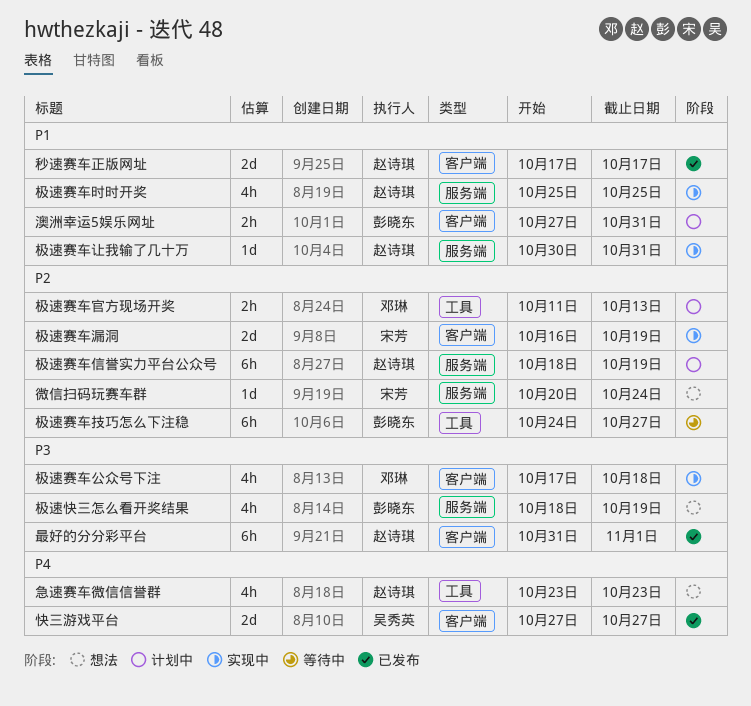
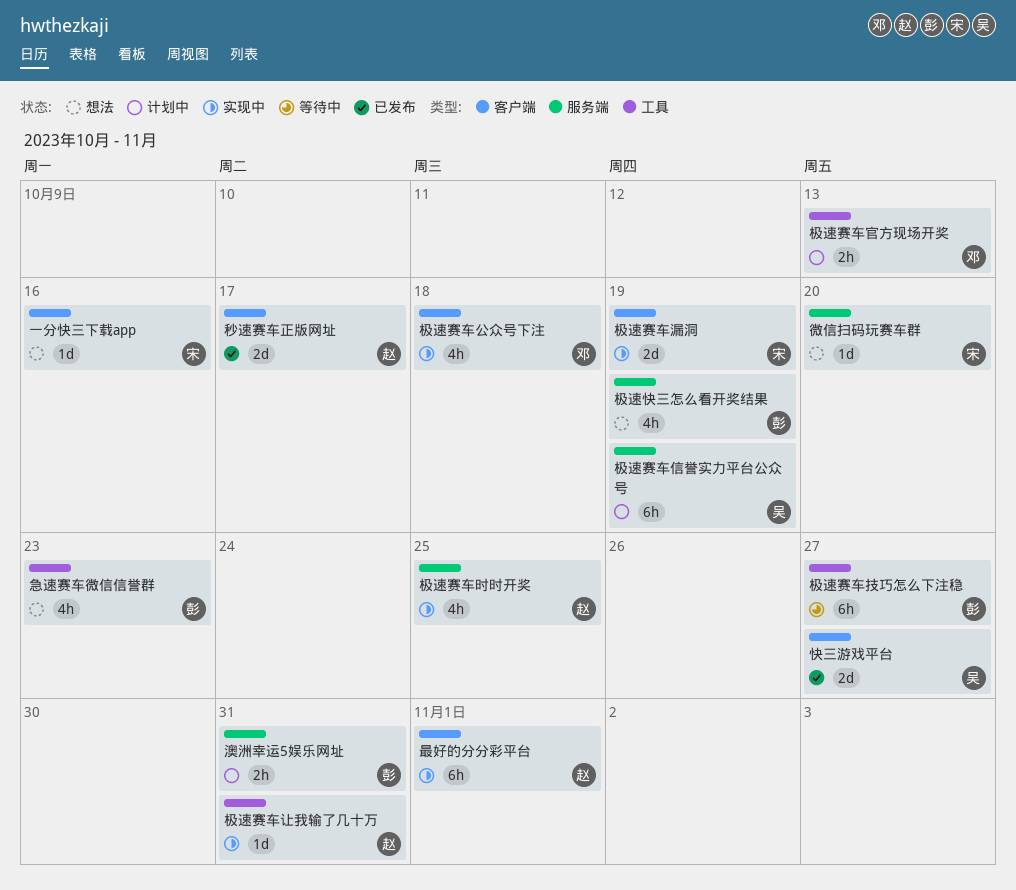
一分快三下载app: none -> present
微信扫码玩赛车群, due: Oct 24 -> Oct 20
急速赛车微信信誉群, owner: 赵诗琪 -> 彭晓东
最好的分分彩平台, status: 已发布 -> 实现中
极速赛车信誉实力平台公众号, owner: 赵诗琪 -> 吴秀英
极速赛车让我输了几十万, label: 服务端 -> 工具
澳洲幸运5娱乐网址, label: 客户端 -> 服务端

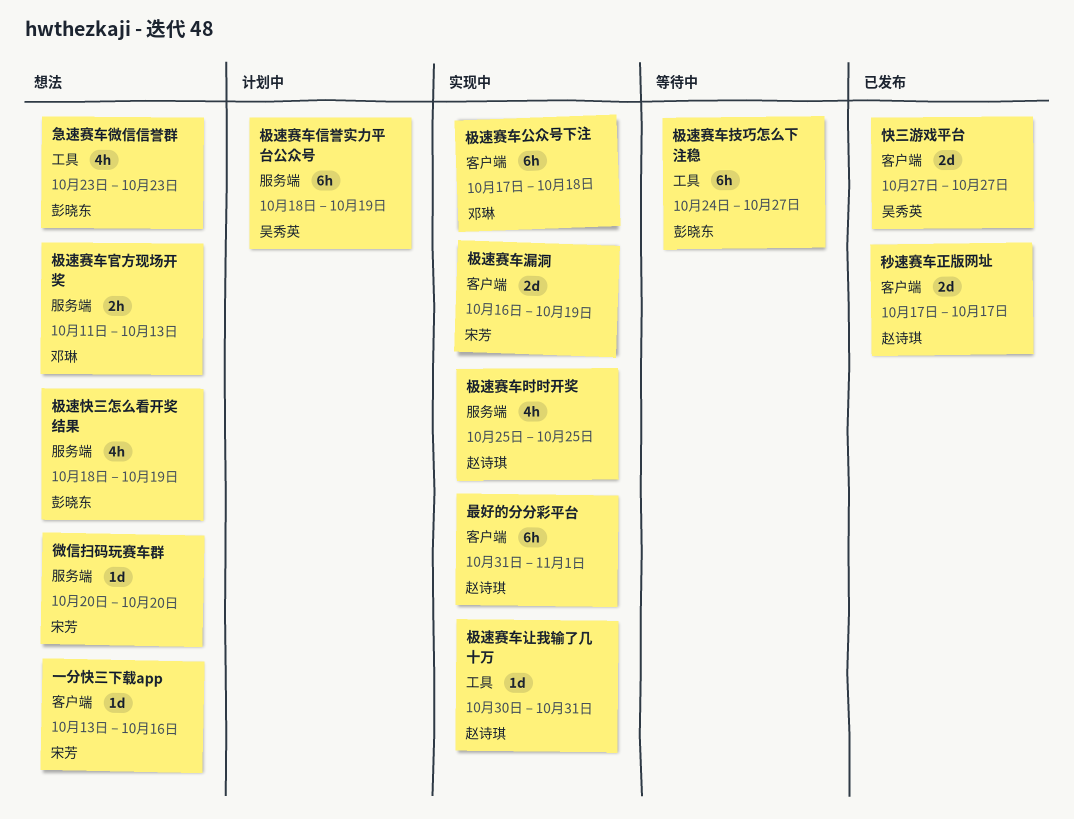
极速赛车公众号下注, estimate: 4h -> 6h
极速赛车官方现场开奖, status: 计划中 -> 想法
极速赛车官方现场开奖, label: 工具 -> 服务端
澳洲幸运5娱乐网址: present -> none

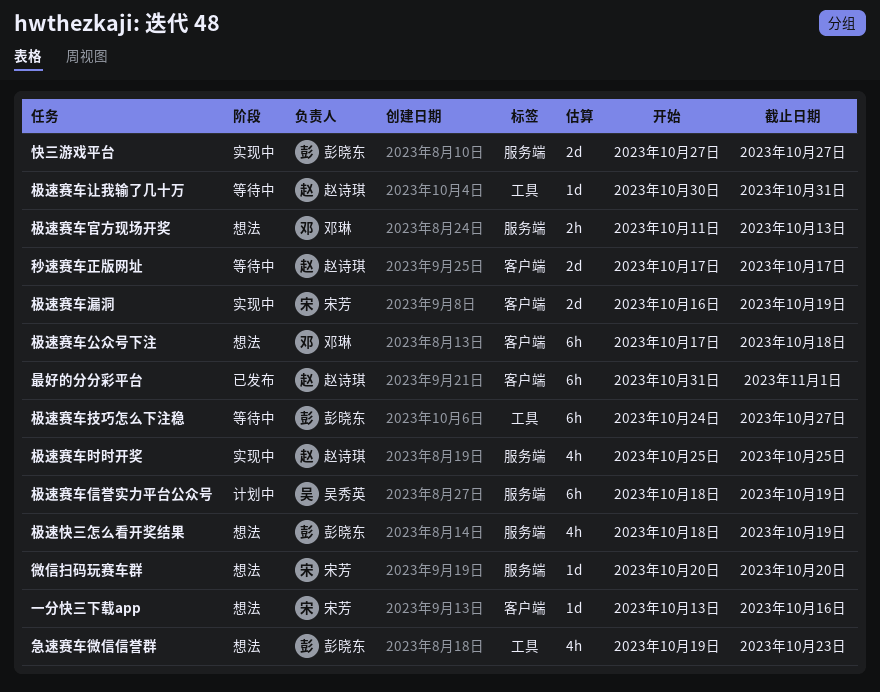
快三游戏平台, status: 已发布 -> 实现中
快三游戏平台, owner: 吴秀英 -> 彭晓东
快三游戏平台, label: 客户端 -> 服务端
急速赛车微信信誉群, start: Oct 23 -> Oct 19
最好的分分彩平台, status: 实现中 -> 已发布
极速赛车公众号下注, status: 实现中 -> 想法
极速赛车让我输了几十万, status: 实现中 -> 等待中
秒速赛车正版网址, status: 已发布 -> 等待中

